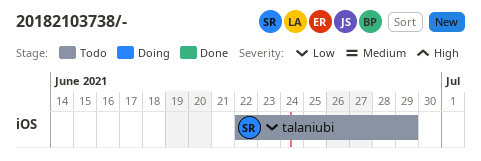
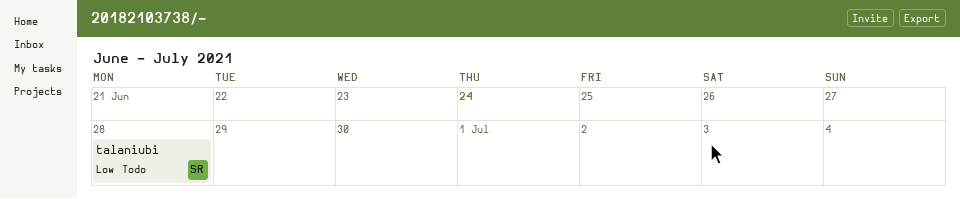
talaniubi, due: Jun 29 -> Jun 28

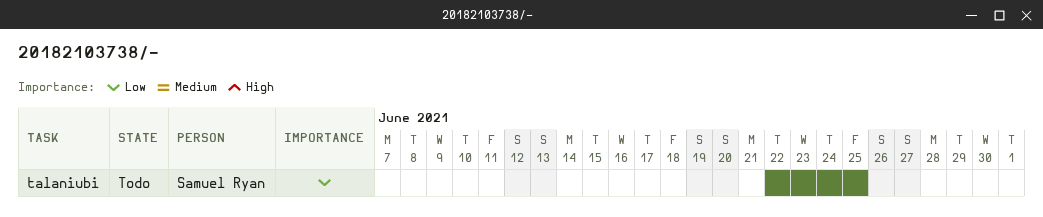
talaniubi, due: Jun 28 -> Jun 25

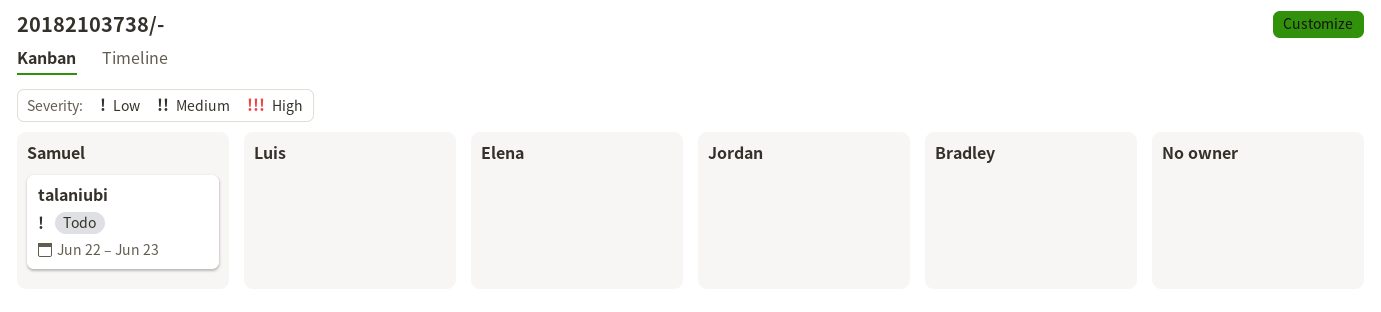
talaniubi, due: Jun 25 -> Jun 23

